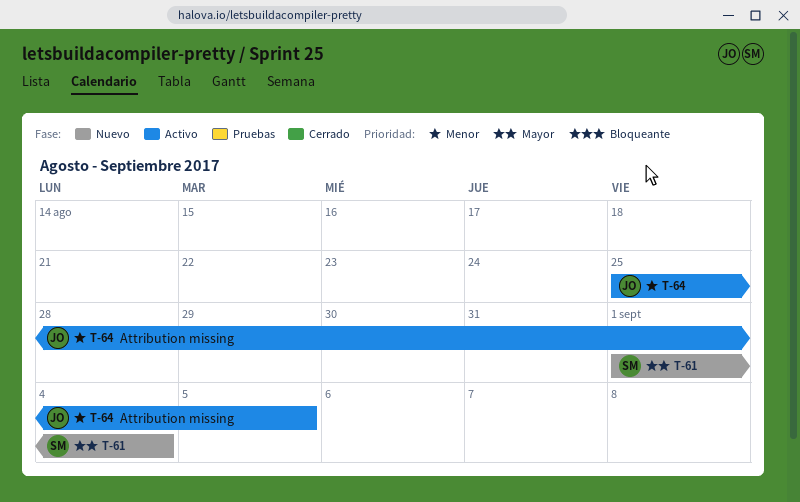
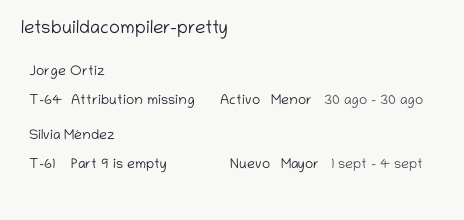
T-64, start: Aug 25 -> Aug 30
T-64, due: Sep 5 -> Aug 30

